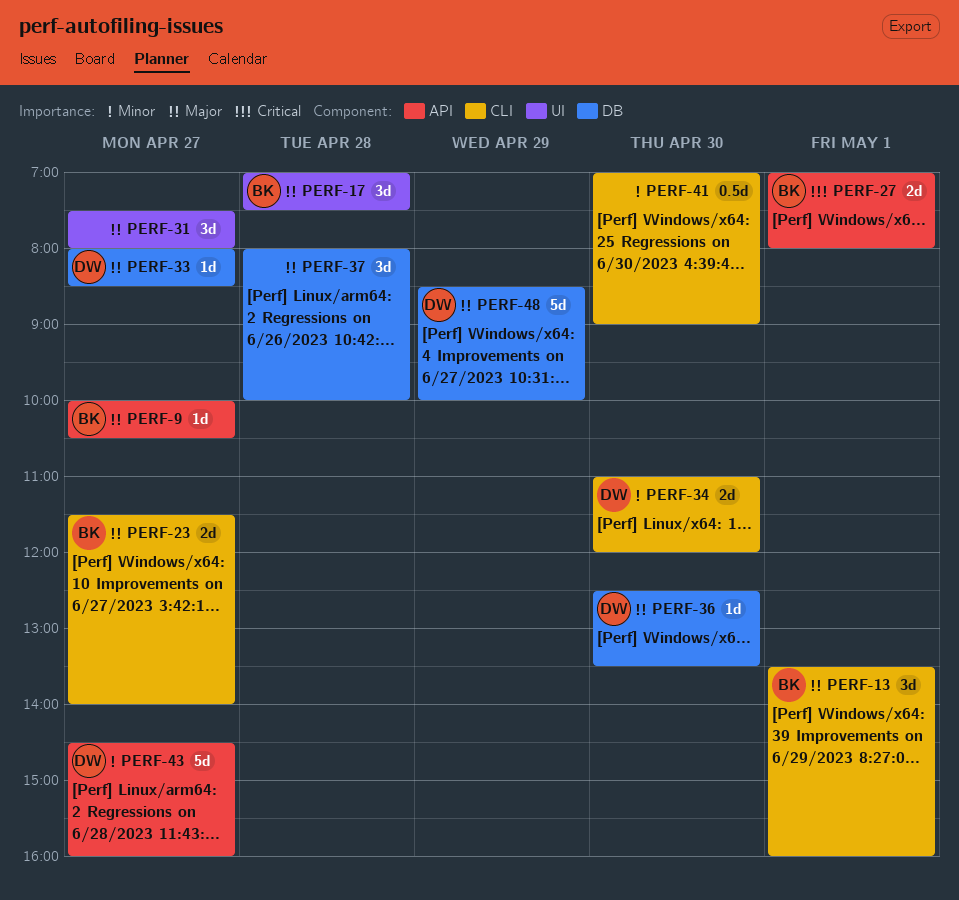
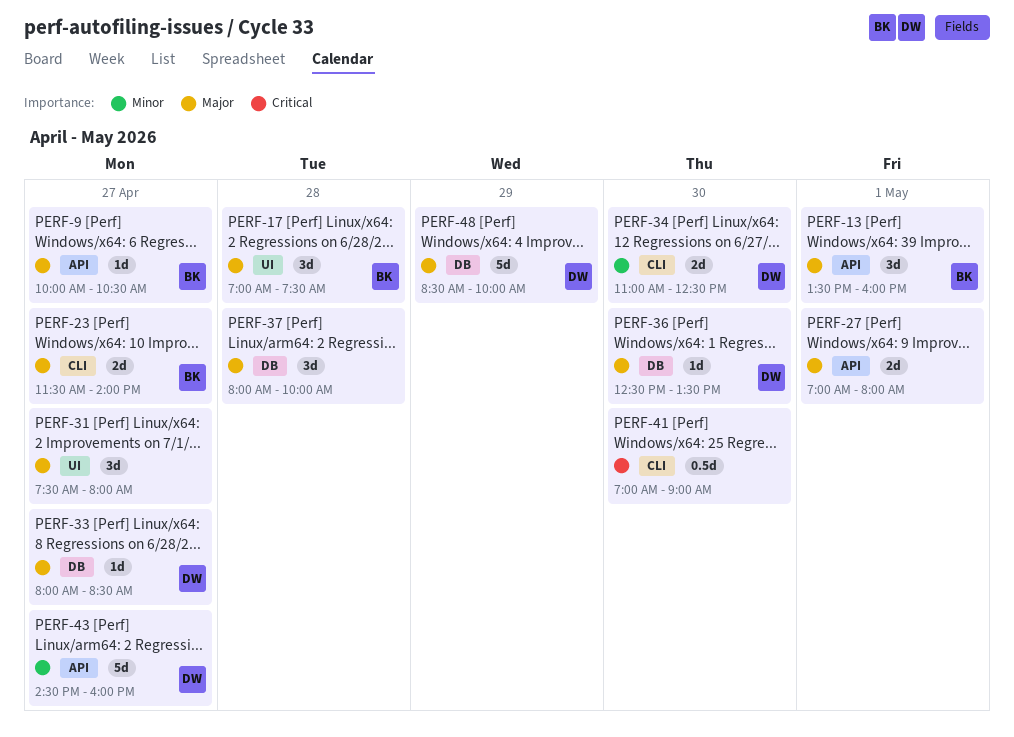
PERF-13, label: CLI -> API
PERF-27, owner: BK -> none
PERF-27, priority: Critical -> Major
PERF-34, ends: 12:00 -> 12:30
PERF-41, priority: Minor -> Critical

